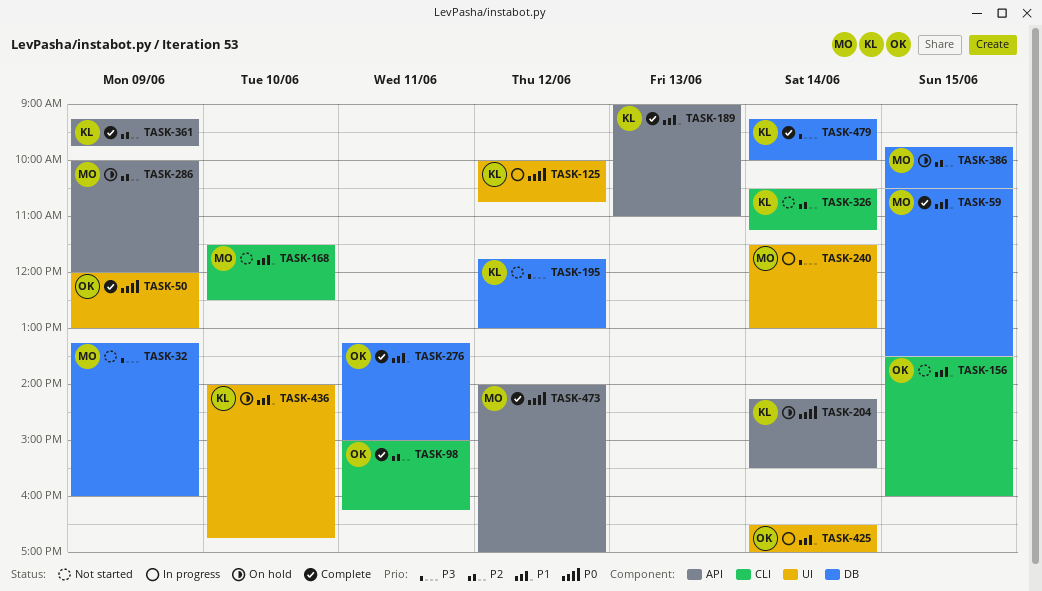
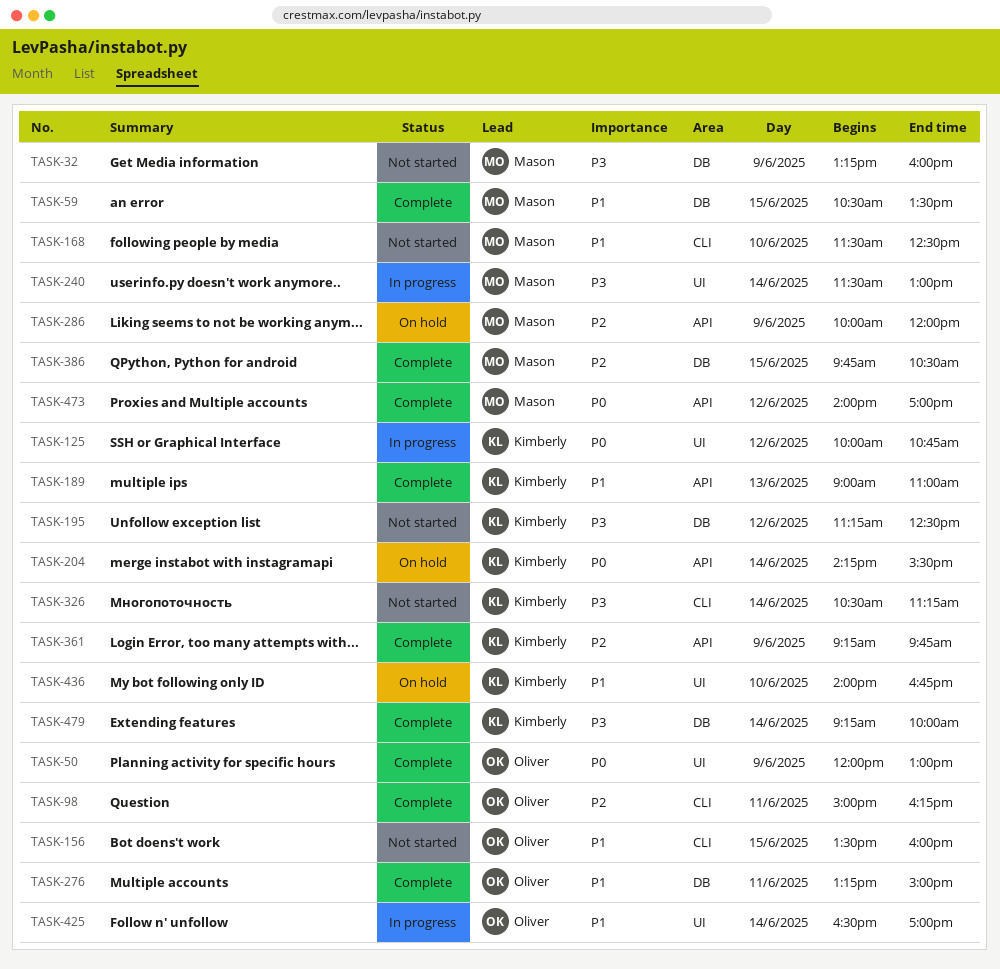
TASK-195, begins: 11:45 -> 11:15
TASK-195, ends: 13:00 -> 12:30
TASK-326, priority: P2 -> P3
TASK-386, status: On hold -> Complete

